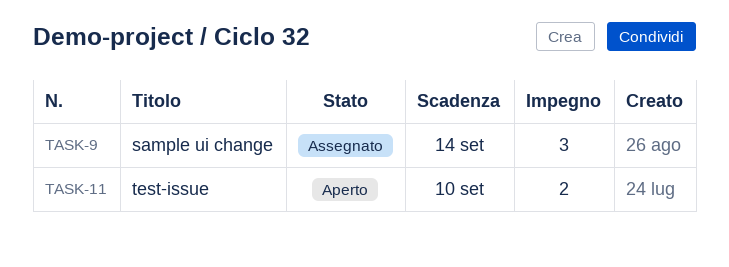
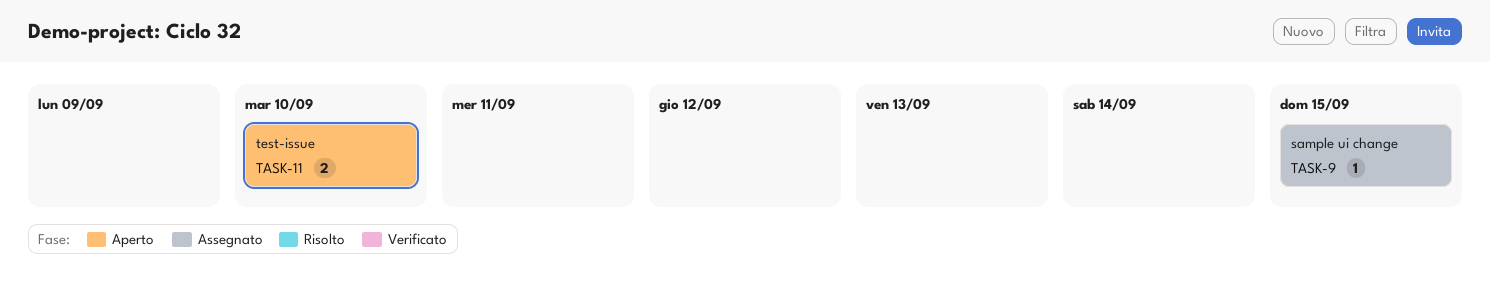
TASK-9, estimate: 3 -> 1
TASK-9, due: Sep 14 -> Sep 15

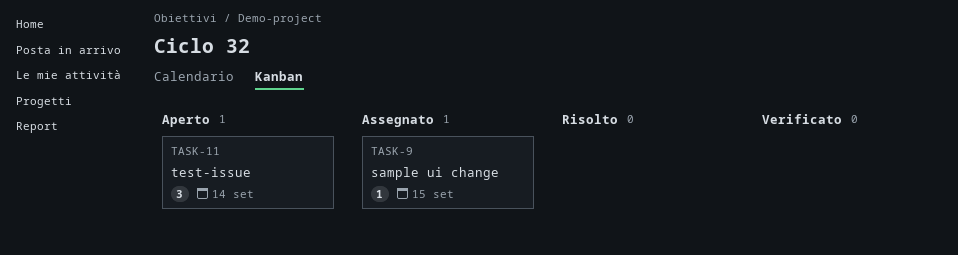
TASK-11, estimate: 2 -> 3
TASK-11, due: Sep 10 -> Sep 14

